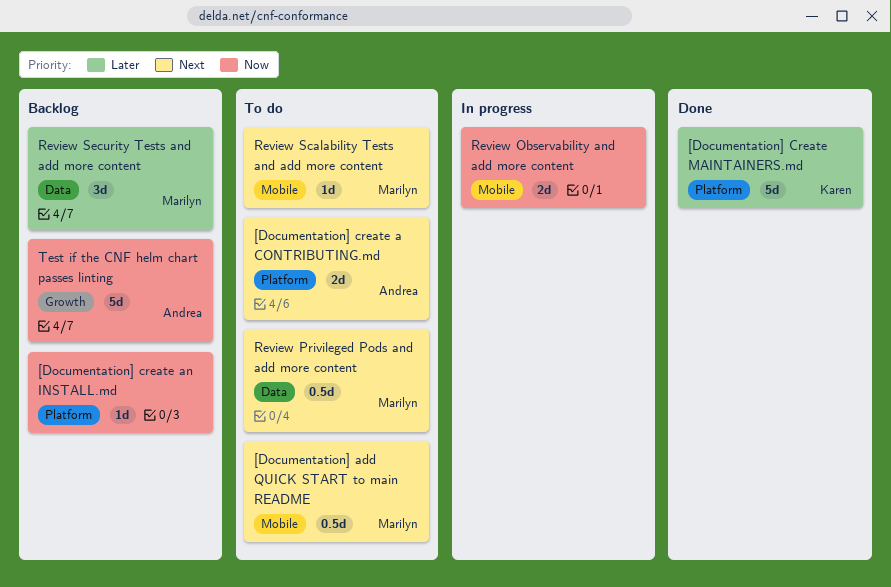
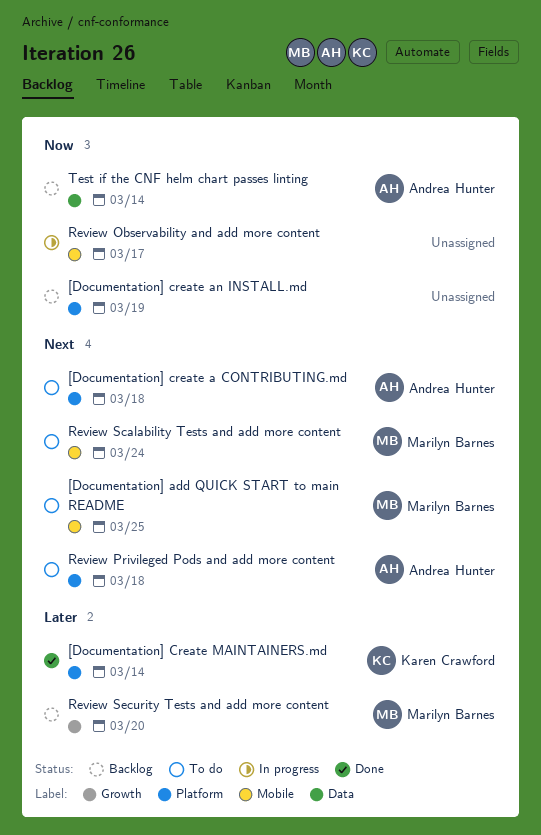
Review Privileged Pods and add more content, owner: Marilyn Barnes -> Andrea Hunter
Review Privileged Pods and add more content, label: Data -> Platform
Review Security Tests and add more content, label: Data -> Growth
Test if the CNF helm chart passes linting, label: Growth -> Data

